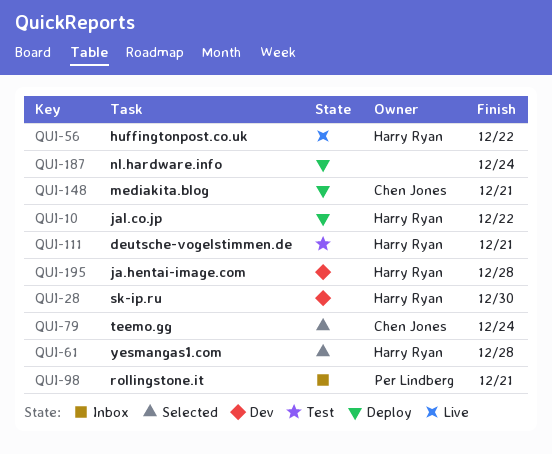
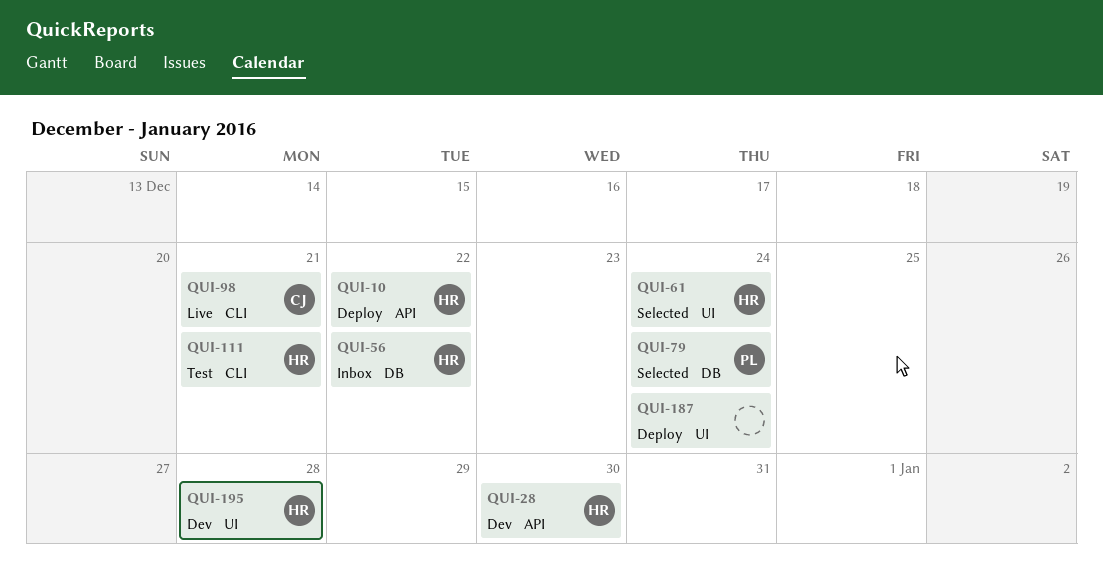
QUI-56, status: Live -> Inbox
QUI-61, due: Dec 28 -> Dec 24
QUI-79, owner: Chen Jones -> Per Lindberg
QUI-98, status: Inbox -> Live
QUI-98, owner: Per Lindberg -> Chen Jones
QUI-148: present -> none

